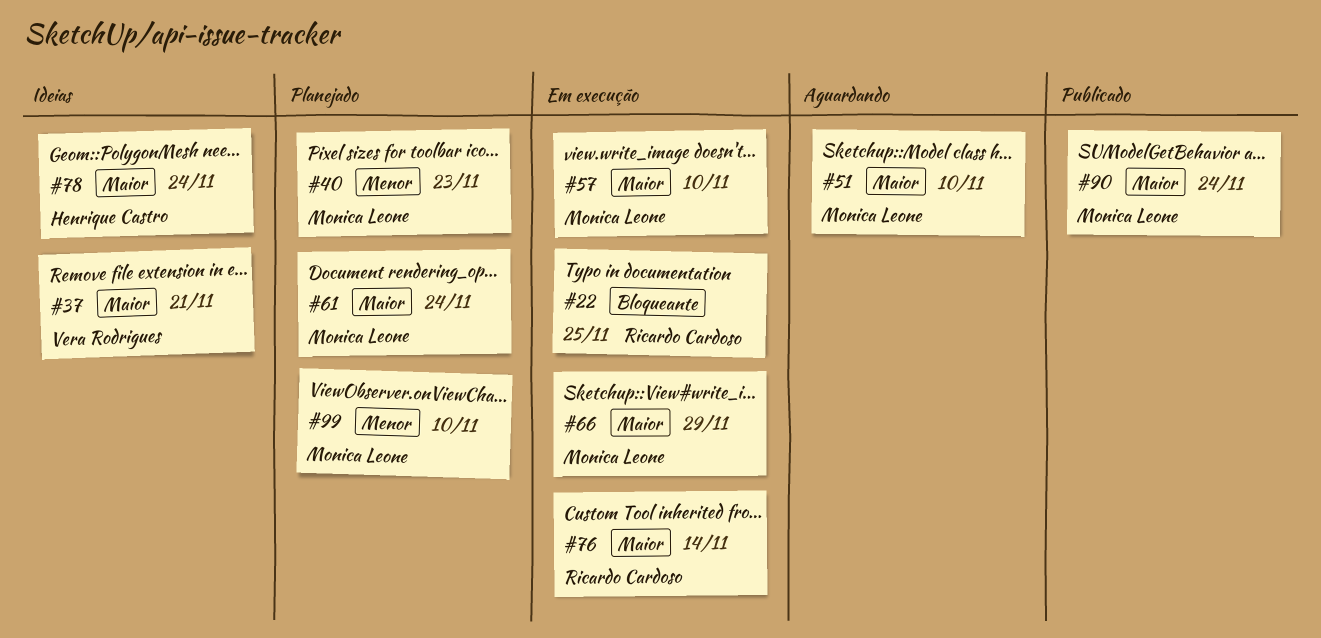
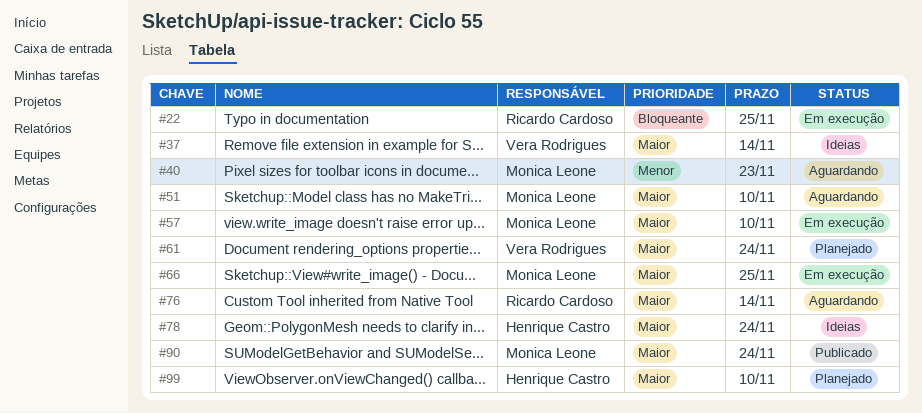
#37, due: Nov 21 -> Nov 14
#40, status: Planejado -> Aguardando
#61, owner: Monica Leone -> Vera Rodrigues
#66, due: Nov 29 -> Nov 25
#76, status: Em execução -> Aguardando
#99, owner: Monica Leone -> Henrique Castro
#99, priority: Menor -> Maior

